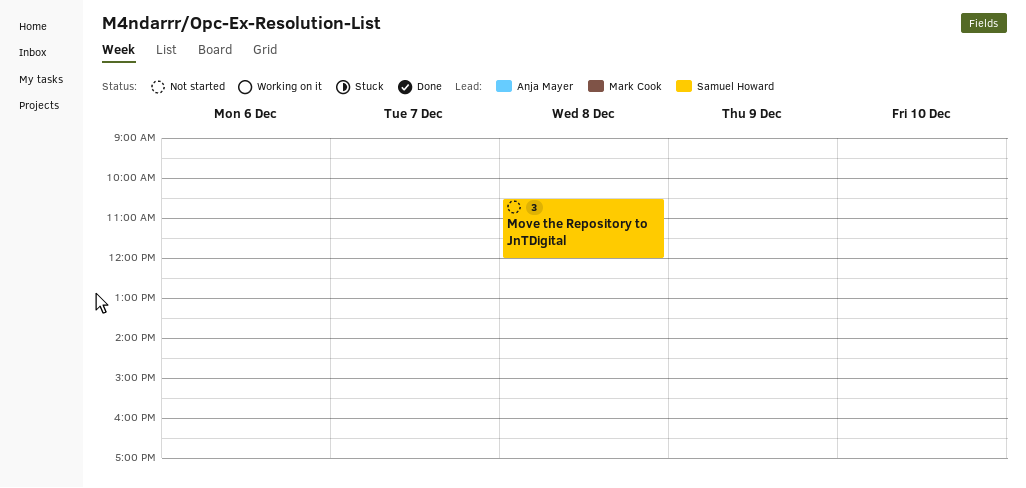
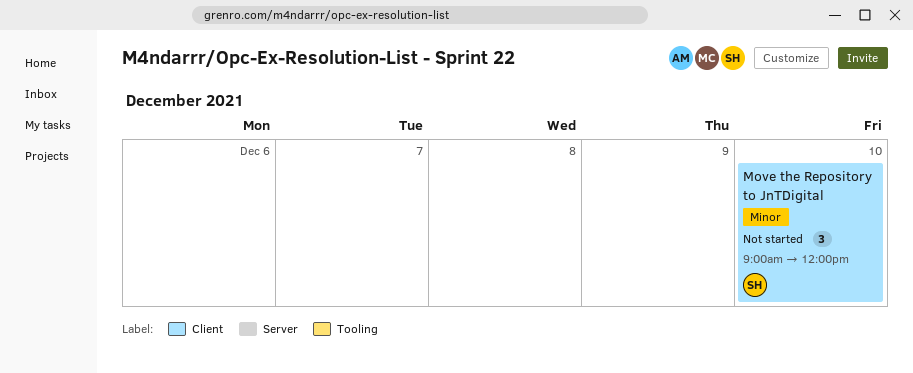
Move the Repository to JnTDigital, day: Dec 8 -> Dec 10
Move the Repository to JnTDigital, begins: 10:30 -> 09:00

